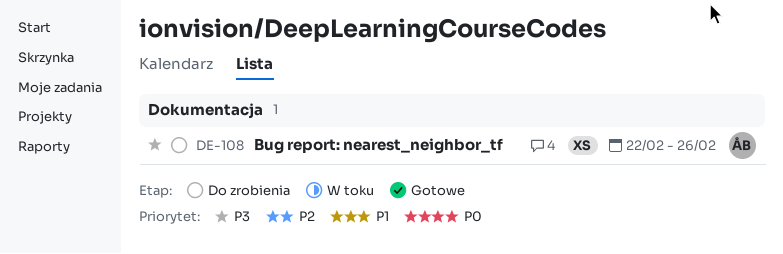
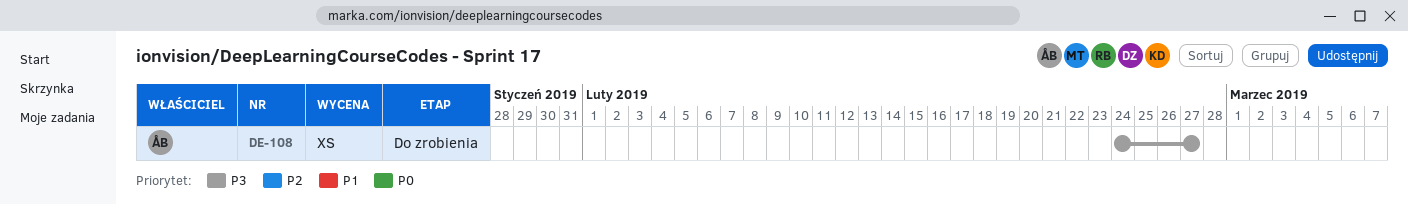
DE-108, start: Feb 22 -> Feb 24
DE-108, due: Feb 26 -> Feb 27

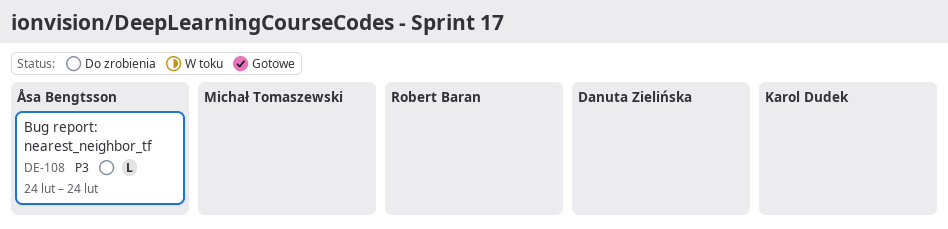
DE-108, estimate: XS -> L
DE-108, due: Feb 27 -> Feb 24

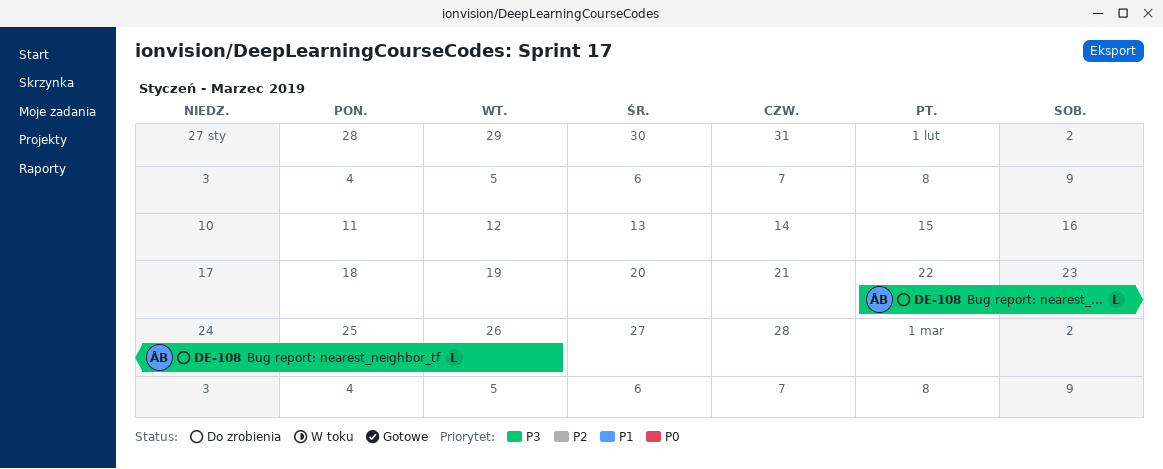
DE-108, start: Feb 24 -> Feb 22
DE-108, due: Feb 24 -> Feb 26

